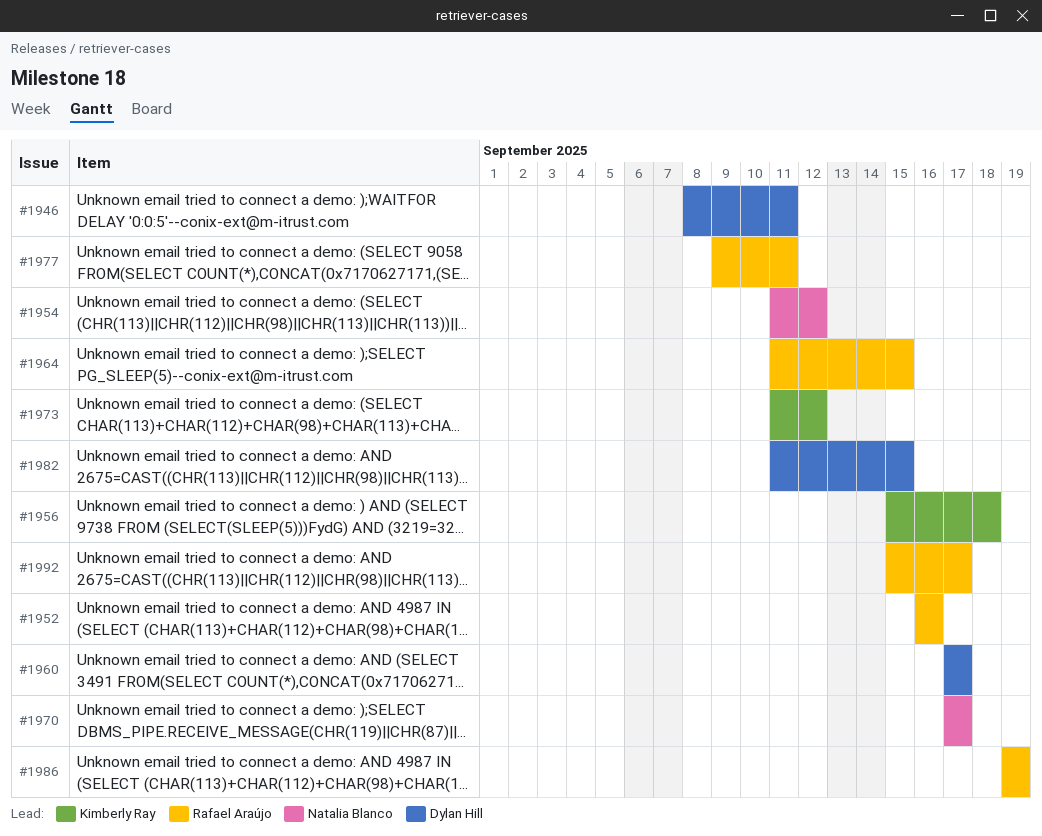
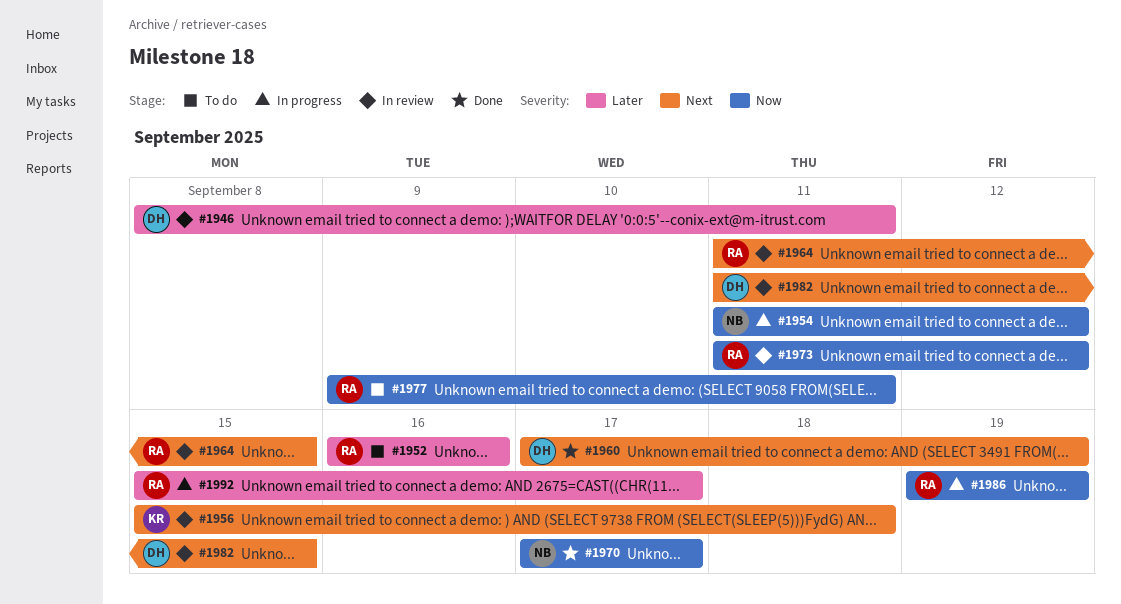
#1960, due: Sep 17 -> Sep 19
#1973, owner: Kimberly Ray -> Rafael Araújo

